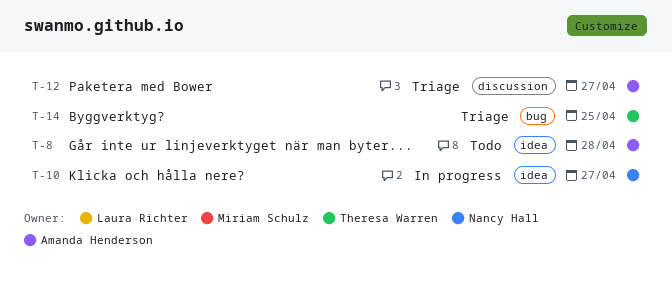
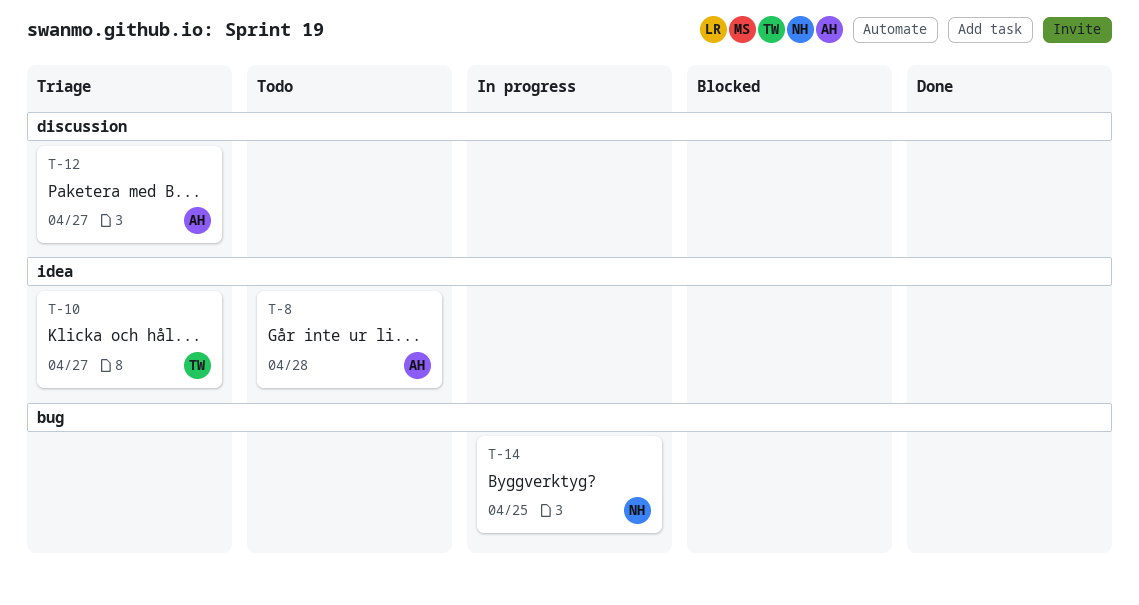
T-10, status: In progress -> Triage
T-10, owner: Nancy Hall -> Theresa Warren
T-14, status: Triage -> In progress
T-14, owner: Theresa Warren -> Nancy Hall

